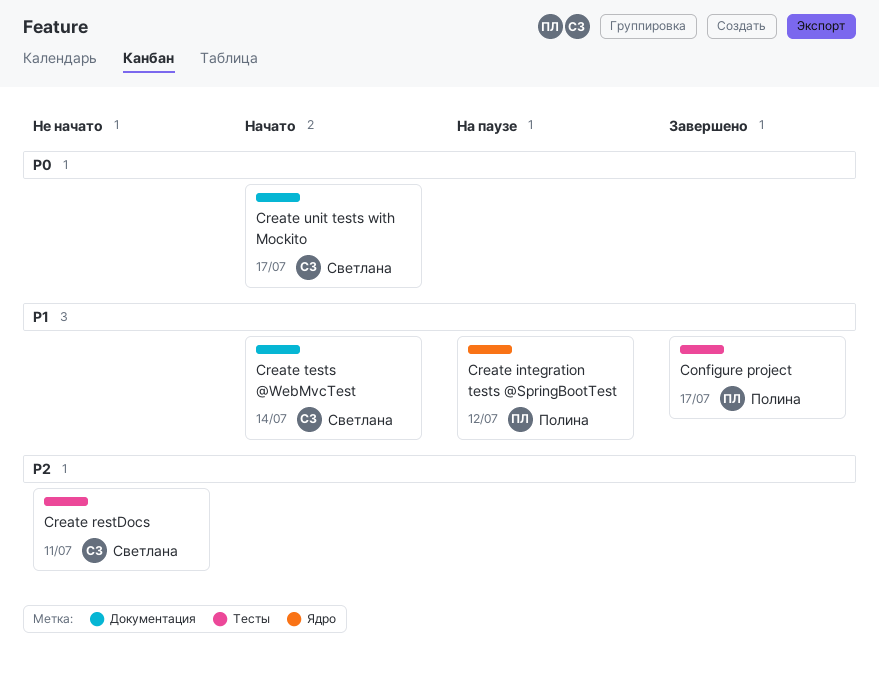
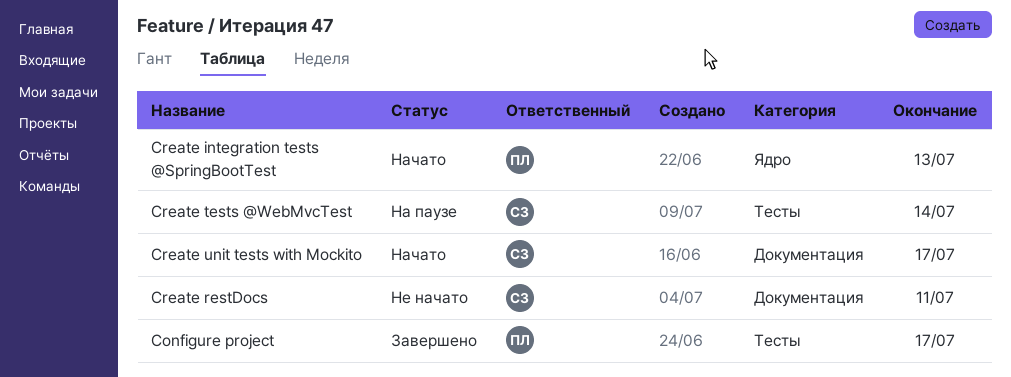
Create integration tests @SpringBootTest, status: На паузе -> Начато
Create integration tests @SpringBootTest, due: Jul 12 -> Jul 13
Create restDocs, label: Тесты -> Документация
Create tests @WebMvcTest, status: Начато -> На паузе
Create tests @WebMvcTest, label: Документация -> Тесты

